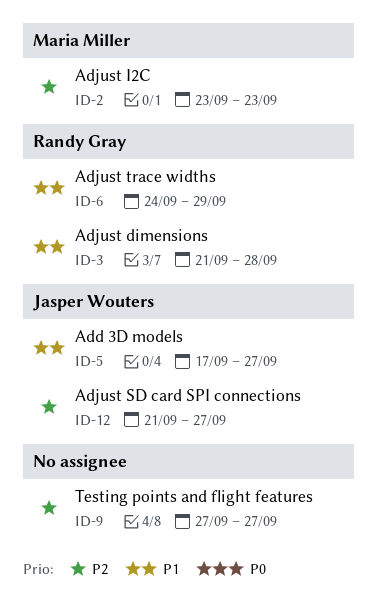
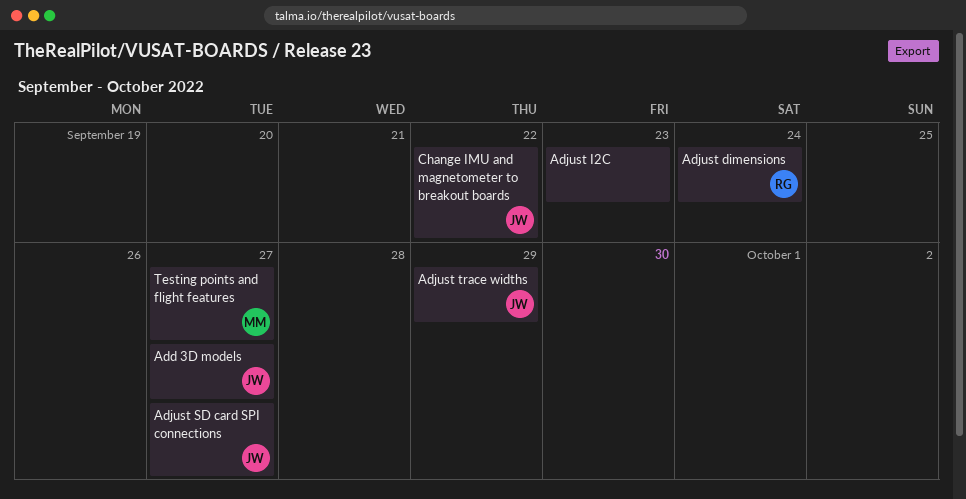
Adjust dimensions, due: Sep 28 -> Sep 24
Adjust I2C, owner: Maria Miller -> none
Adjust trace widths, owner: Randy Gray -> Jasper Wouters
Change IMU and magnetometer to breakout boards: none -> present
Testing points and flight features, owner: none -> Maria Miller

